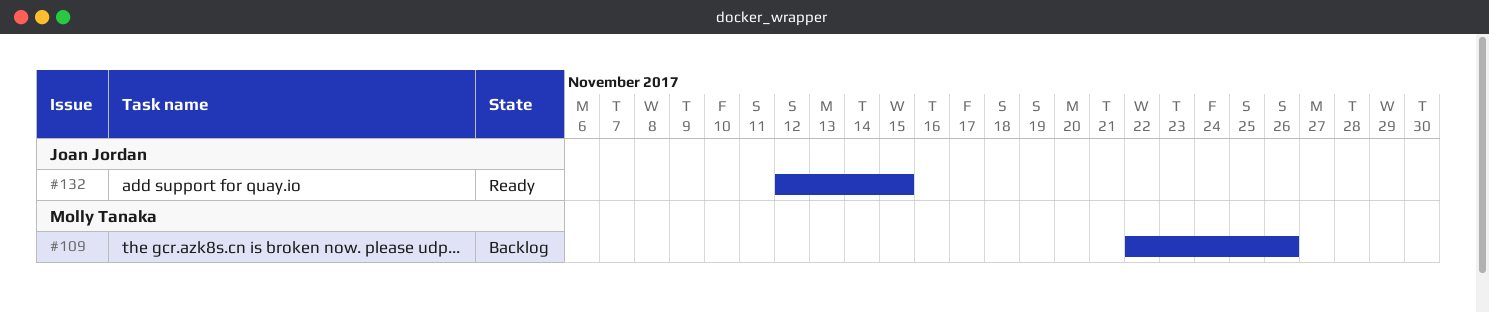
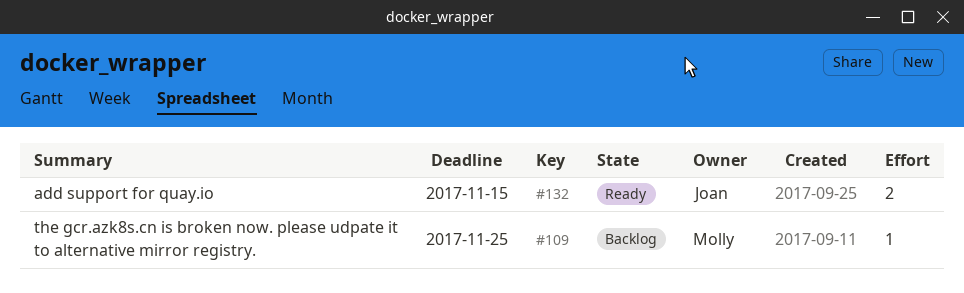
#109, due: Nov 26 -> Nov 25

